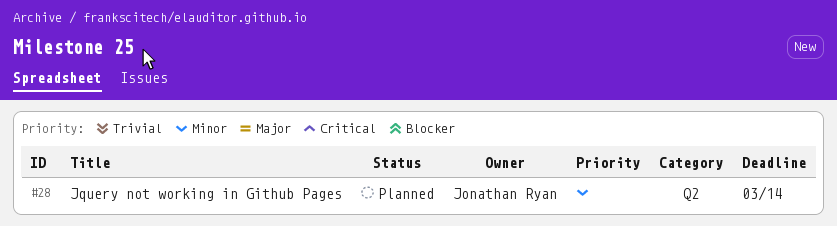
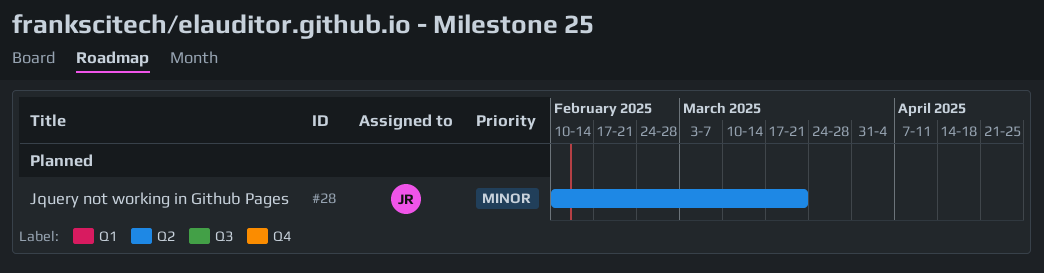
#28, due: Mar 14 -> Mar 21

